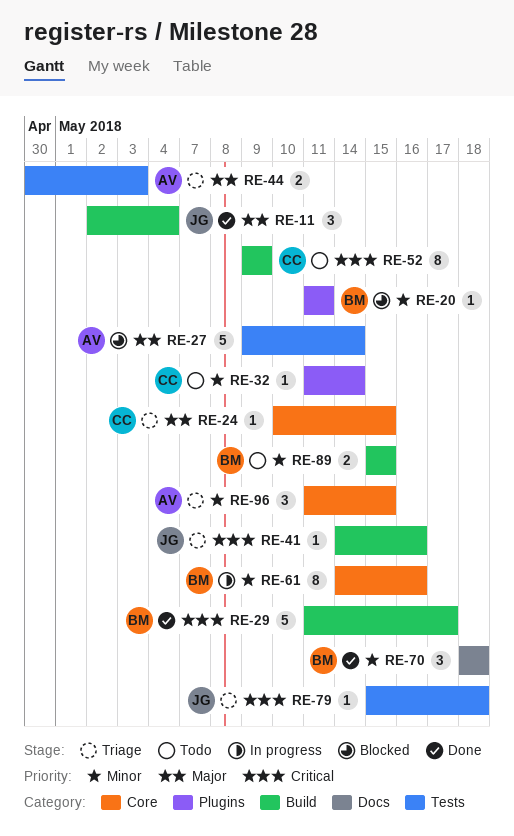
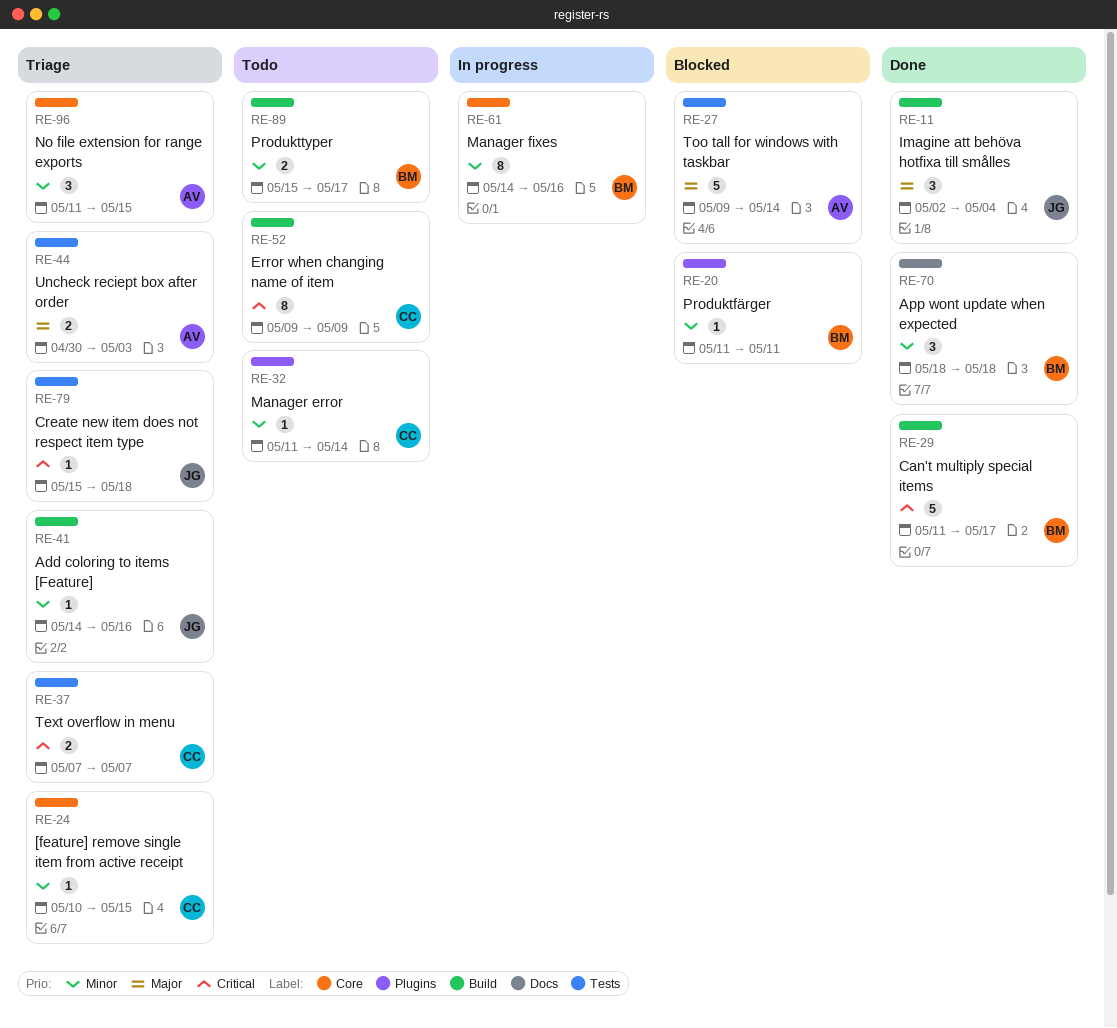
RE-24, priority: Major -> Minor
RE-37: none -> present
RE-41, priority: Critical -> Minor
RE-89, due: May 15 -> May 17

